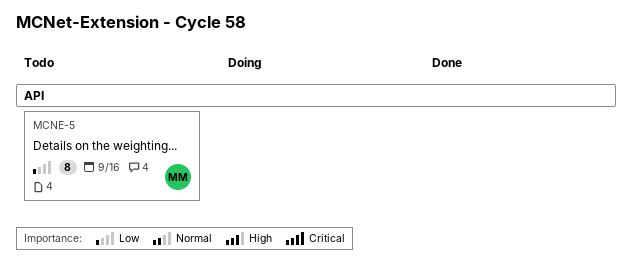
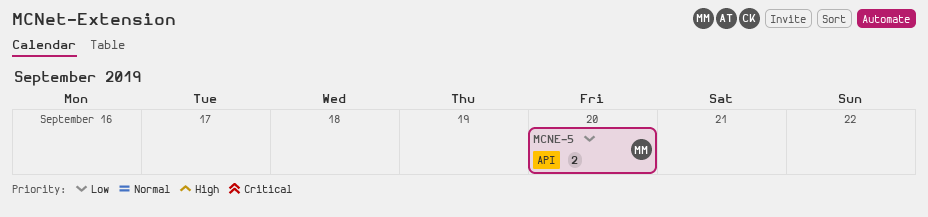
MCNE-5, estimate: 8 -> 2
MCNE-5, due: Sep 16 -> Sep 20

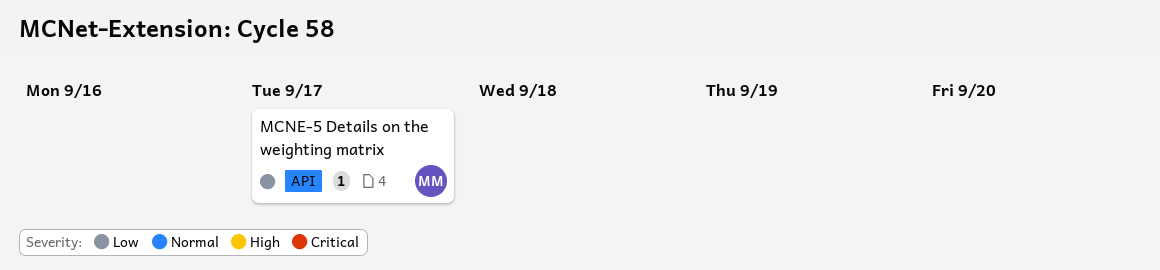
MCNE-5, estimate: 2 -> 1
MCNE-5, due: Sep 20 -> Sep 17

